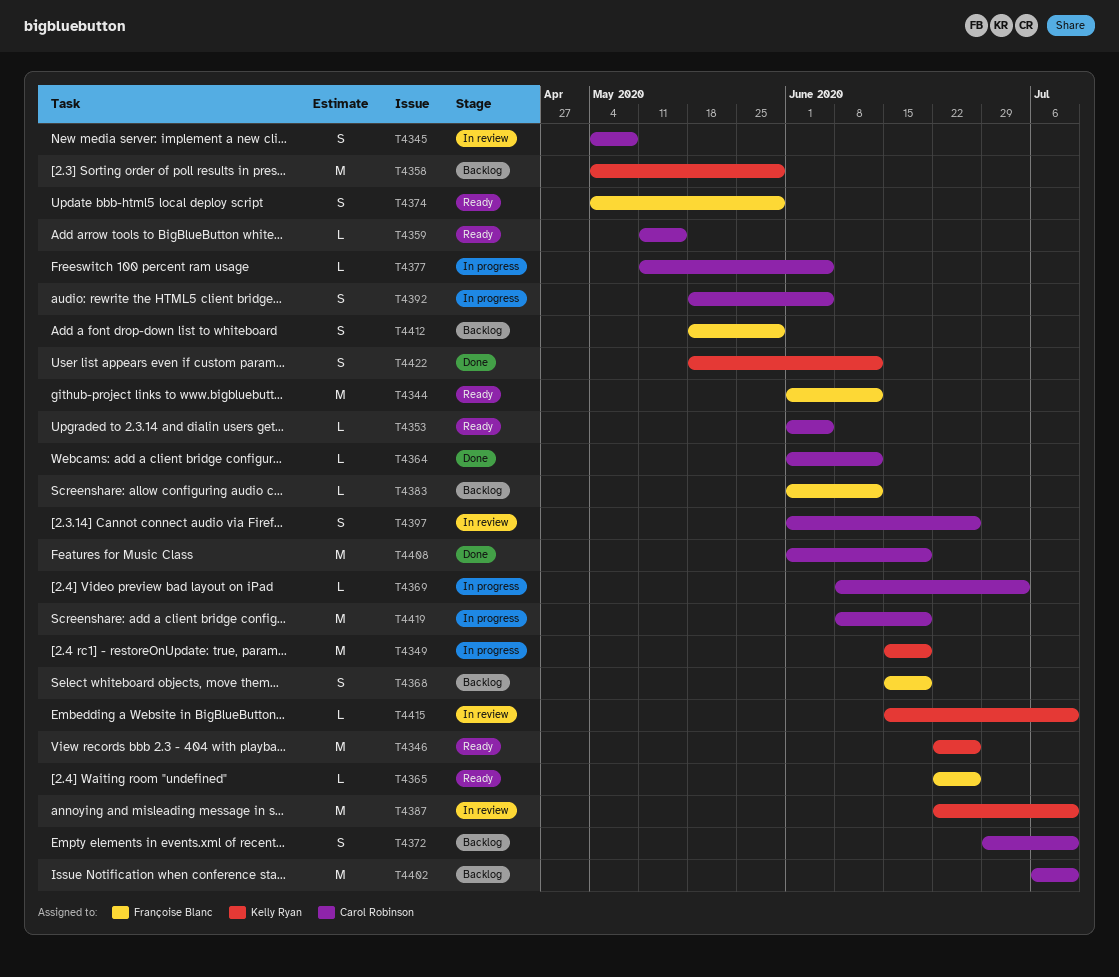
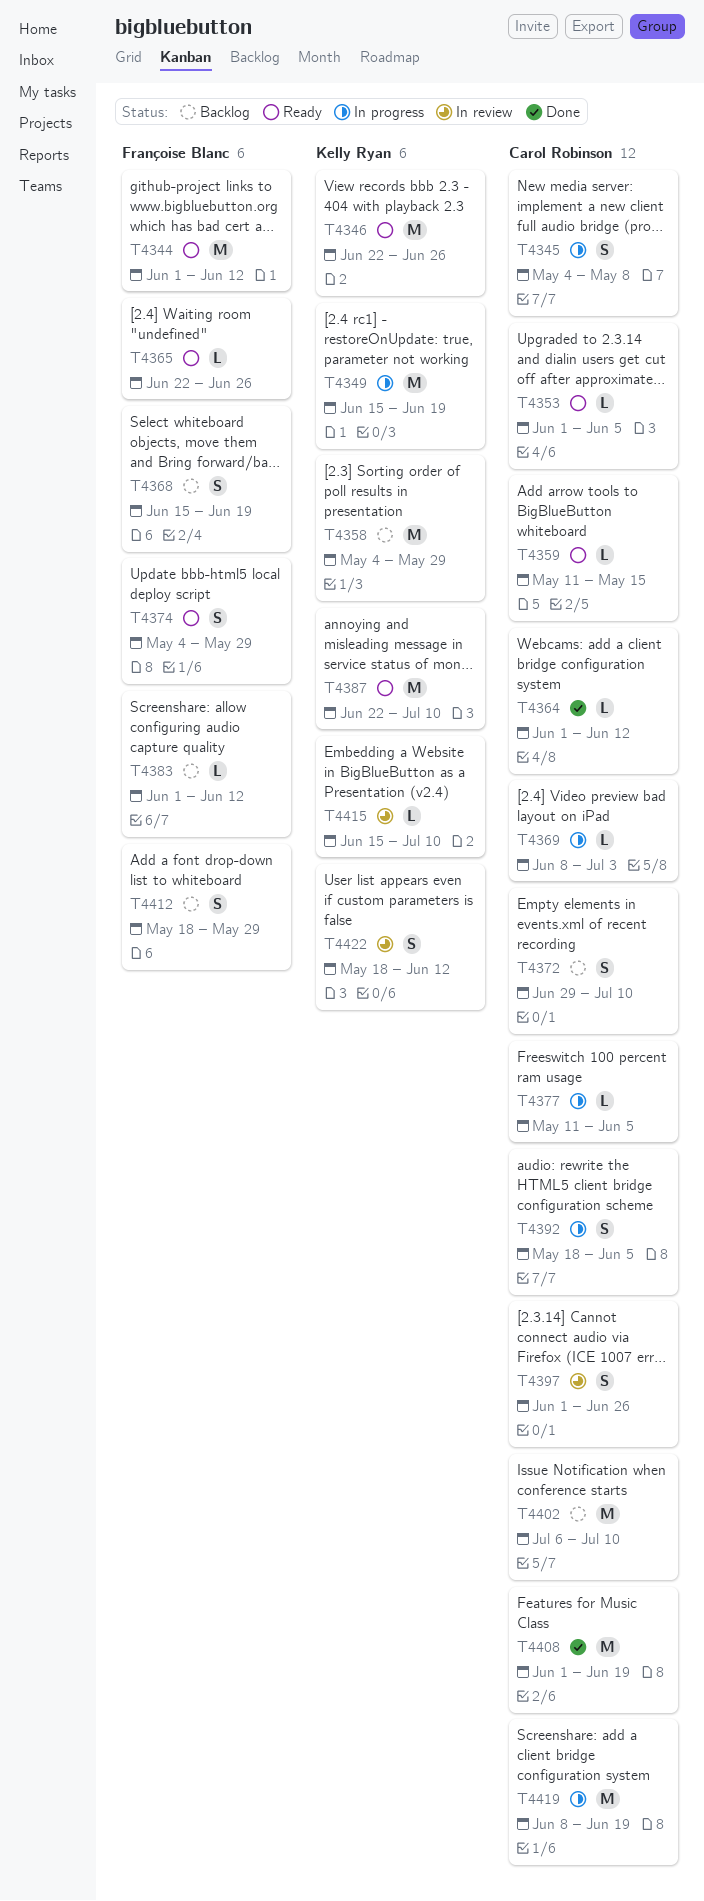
T4345, status: In review -> In progress
T4387, status: In review -> Ready
T4422, status: Done -> In review

